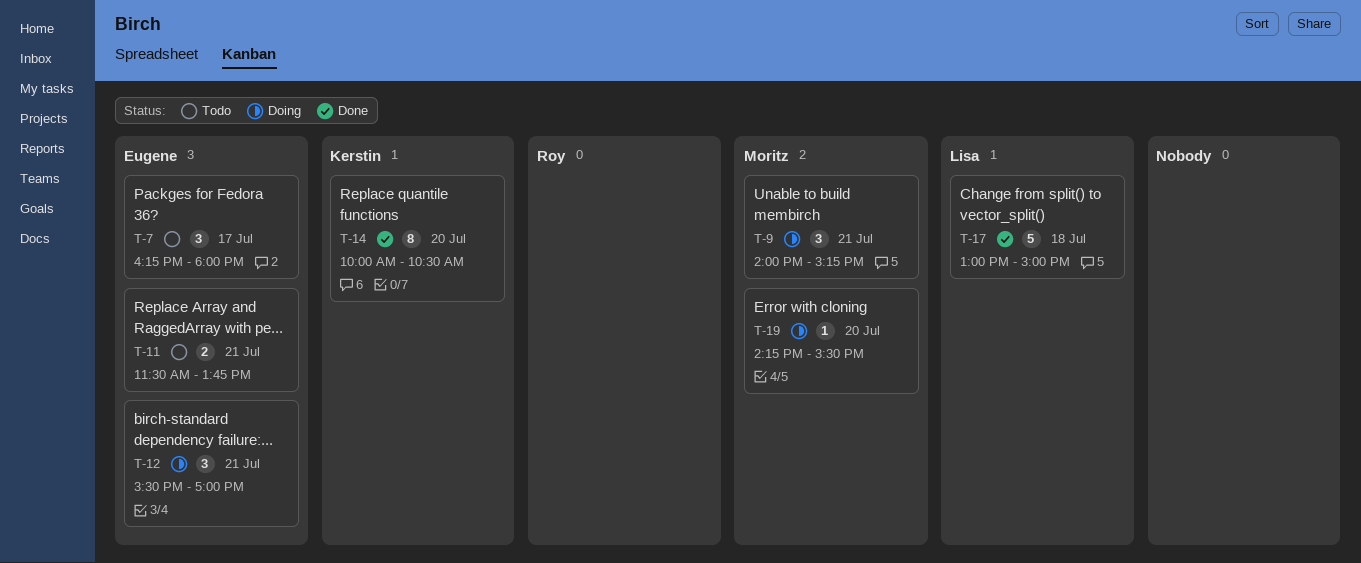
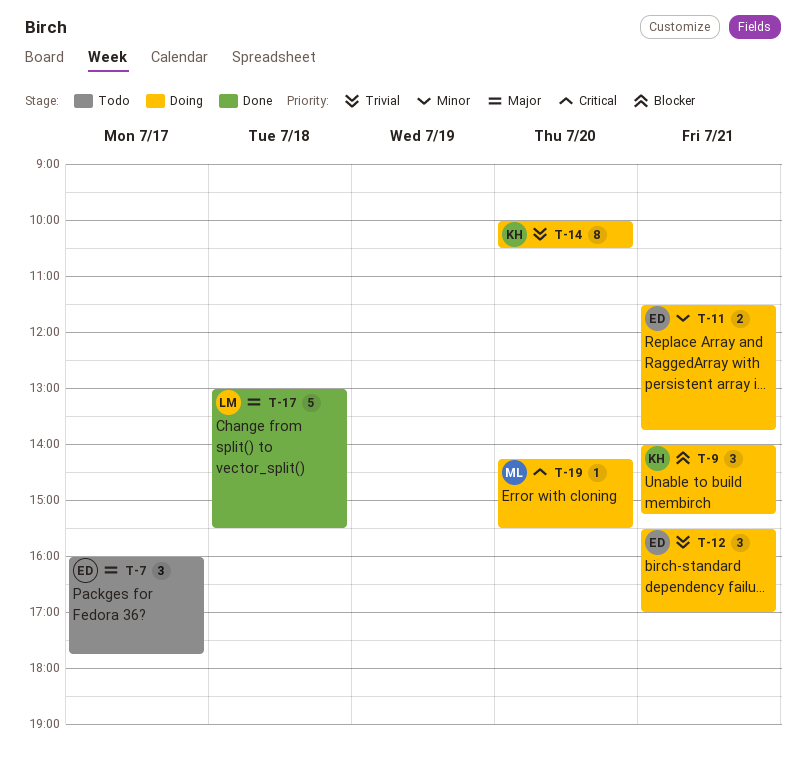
T-7, begins: 16:15 -> 16:00
T-7, ends: 18:00 -> 17:45
T-9, owner: Moritz -> Kerstin
T-11, status: Todo -> Doing
T-14, status: Done -> Doing
T-17, ends: 15:00 -> 15:30

